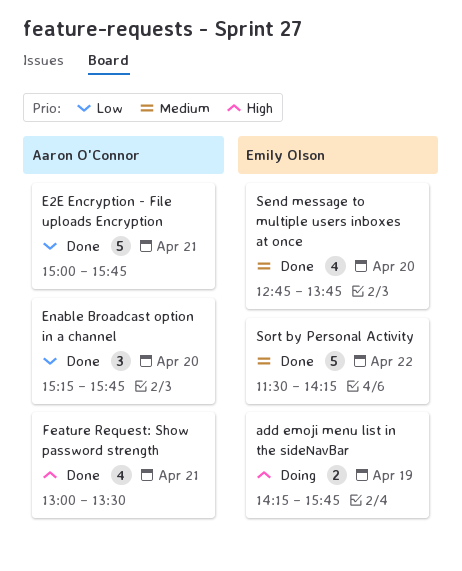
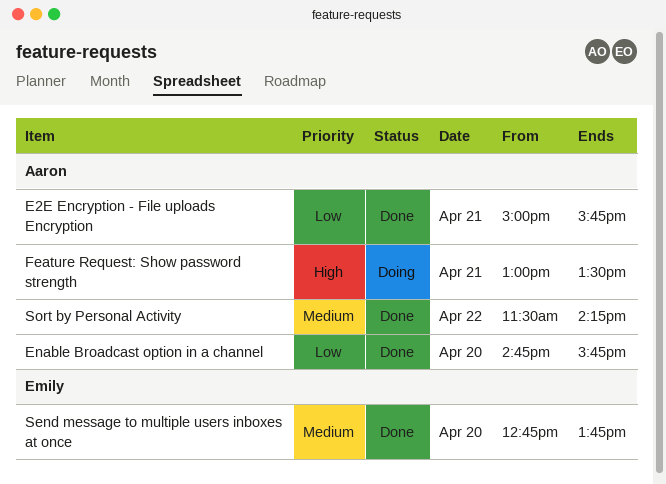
add emoji menu list in the sideNavBar: present -> none
Enable Broadcast option in a channel, begins: 15:15 -> 14:45
Feature Request: Show password strength, status: Done -> Doing
Sort by Personal Activity, owner: Emily Olson -> Aaron O'Connor

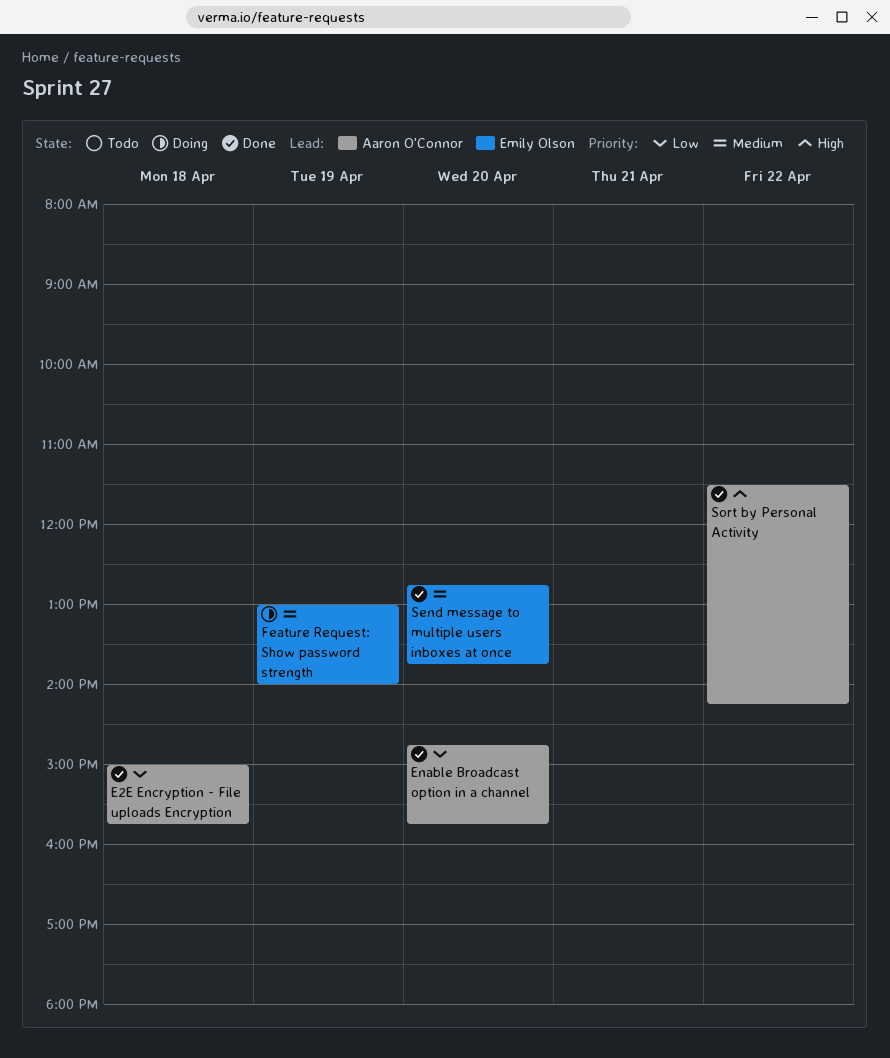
E2E Encryption - File uploads Encryption, day: Apr 21 -> Apr 18
Feature Request: Show password strength, owner: Aaron O'Connor -> Emily Olson
Feature Request: Show password strength, priority: High -> Medium
Feature Request: Show password strength, day: Apr 21 -> Apr 19
Feature Request: Show password strength, ends: 13:30 -> 14:00
Sort by Personal Activity, priority: Medium -> High

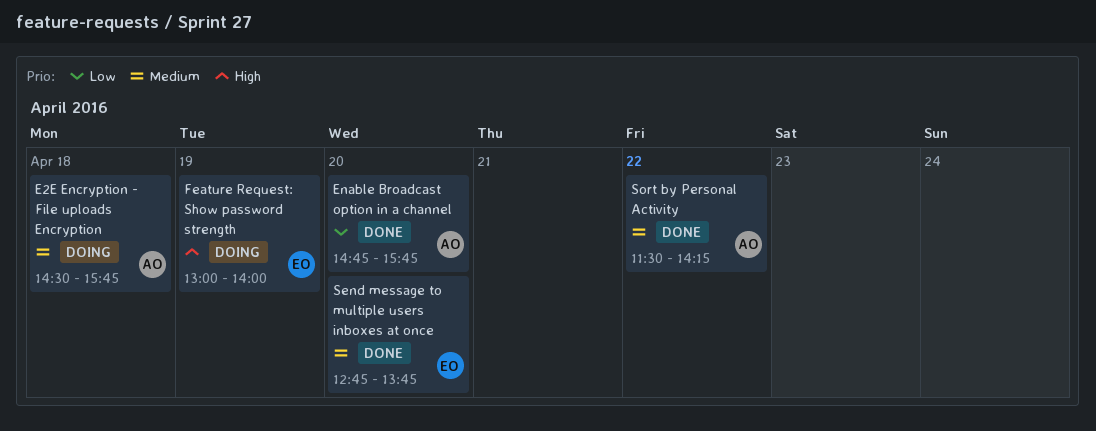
E2E Encryption - File uploads Encryption, status: Done -> Doing
E2E Encryption - File uploads Encryption, priority: Low -> Medium
E2E Encryption - File uploads Encryption, begins: 15:00 -> 14:30
Feature Request: Show password strength, priority: Medium -> High
Sort by Personal Activity, priority: High -> Medium

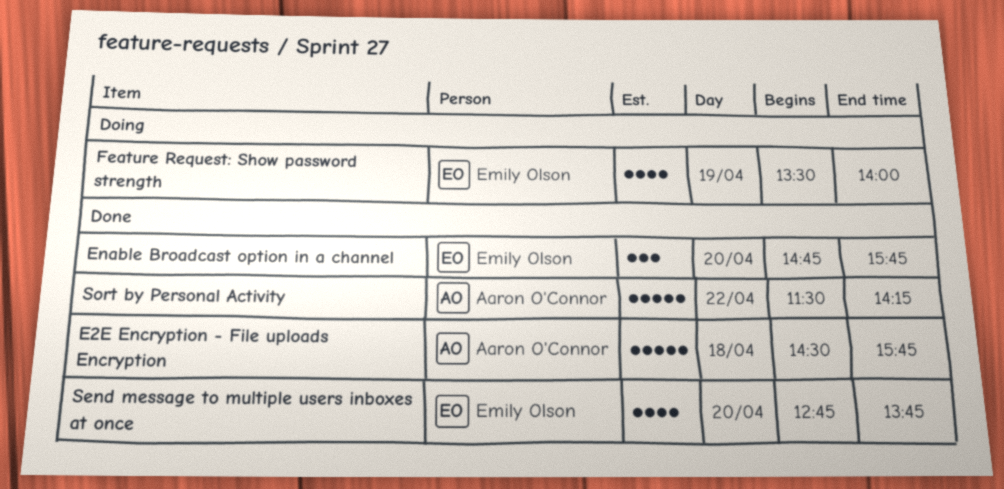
E2E Encryption - File uploads Encryption, status: Doing -> Done
Enable Broadcast option in a channel, owner: Aaron O'Connor -> Emily Olson
Feature Request: Show password strength, begins: 13:00 -> 13:30

